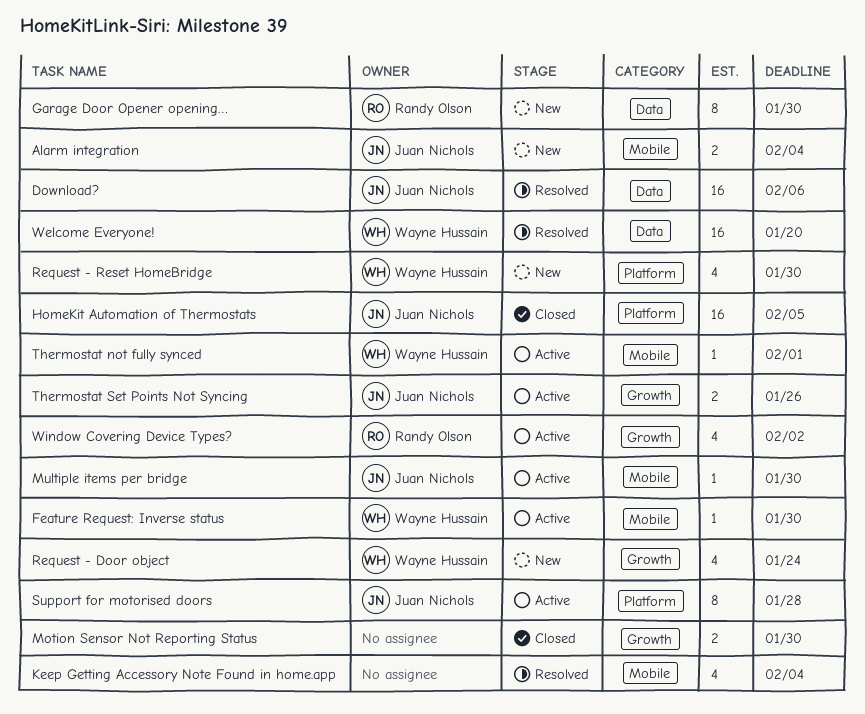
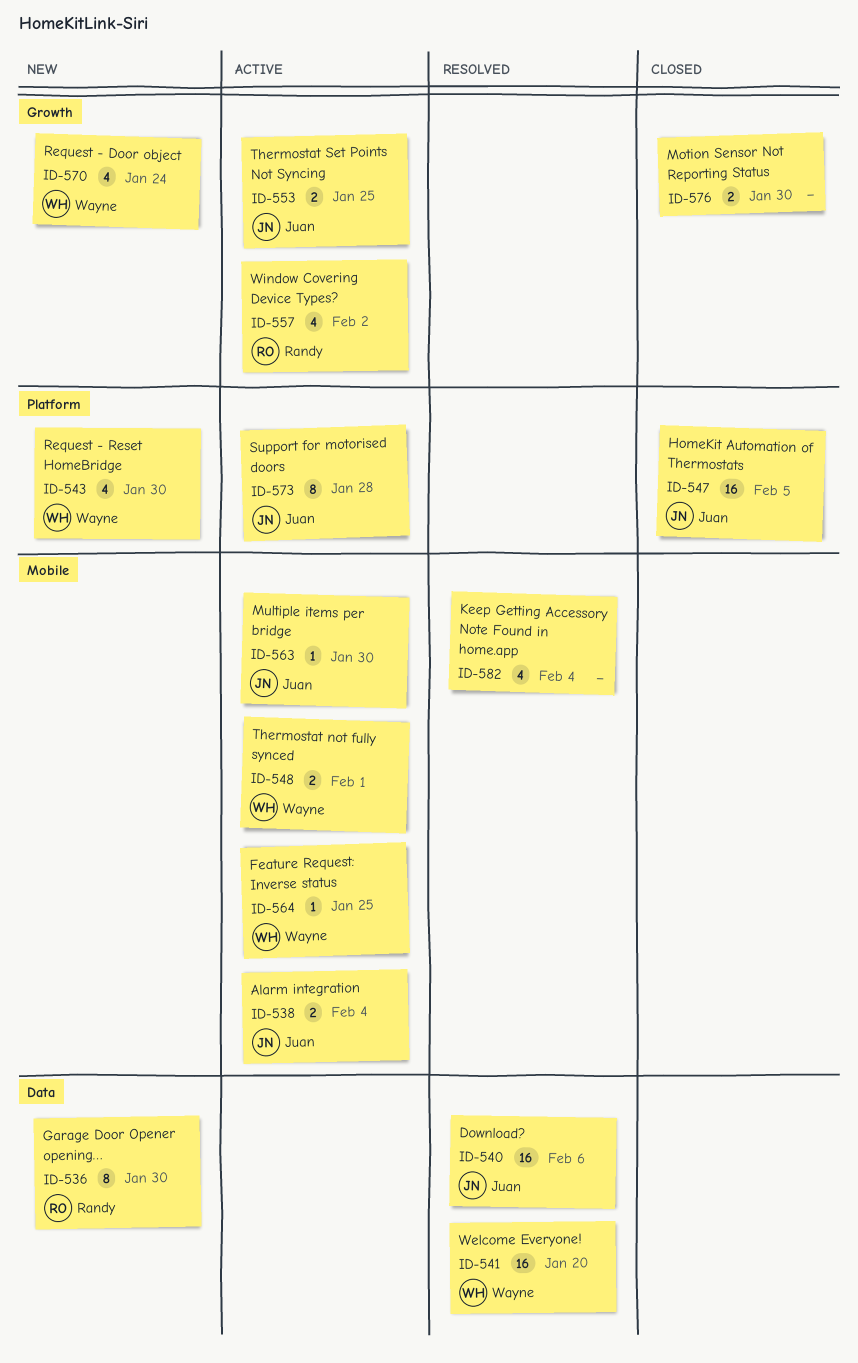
Alarm integration, status: New -> Active
Feature Request: Inverse status, due: Jan 30 -> Jan 25
Thermostat not fully synced, estimate: 1 -> 2
Thermostat Set Points Not Syncing, due: Jan 26 -> Jan 25

